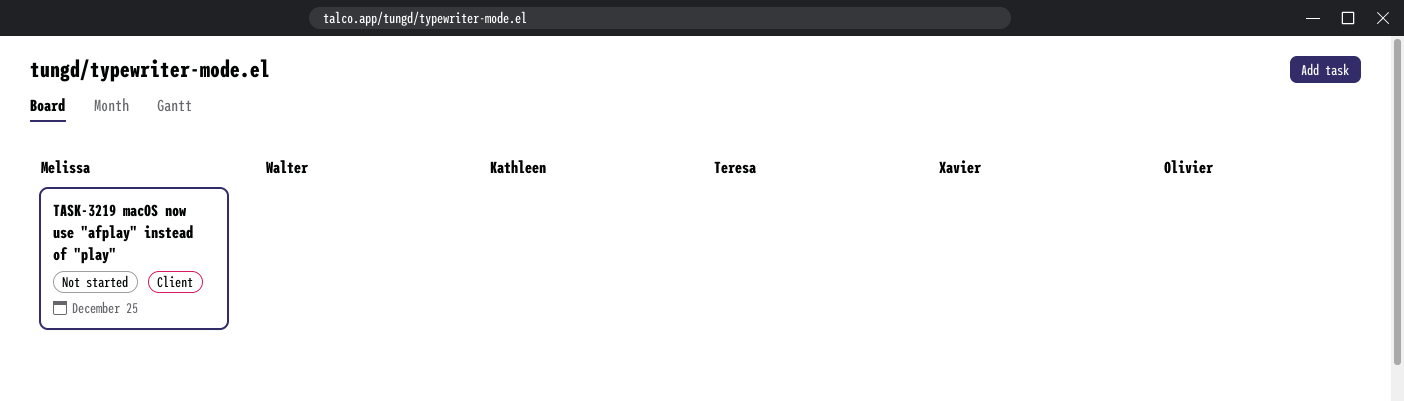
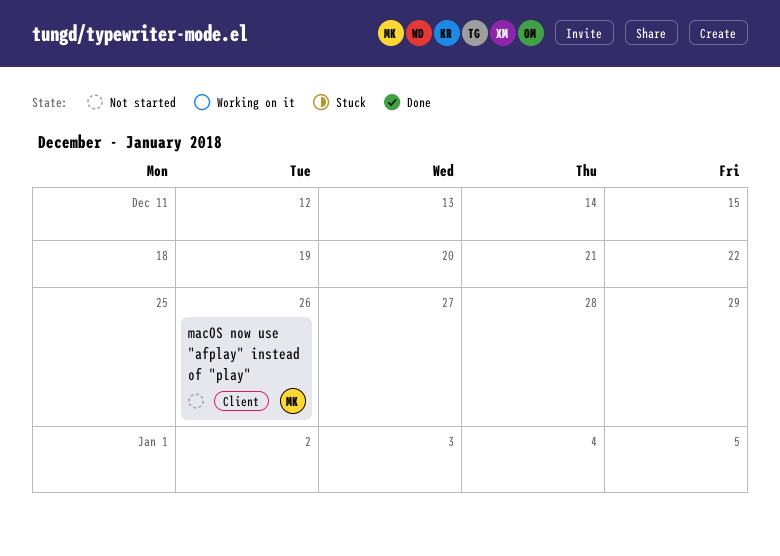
macOS now use "afplay" instead of "play", due: Dec 25 -> Dec 26

